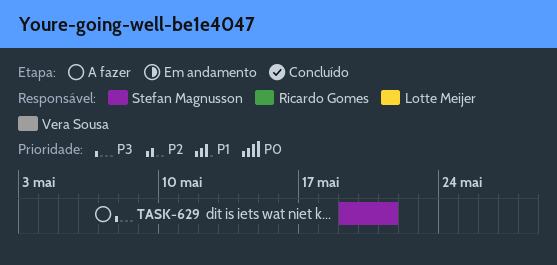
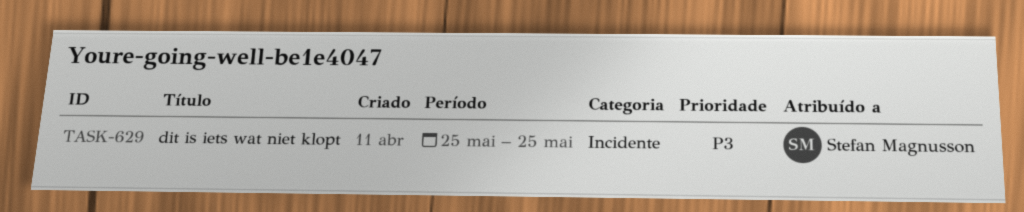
TASK-629, start: May 19 -> May 25
TASK-629, due: May 21 -> May 25

